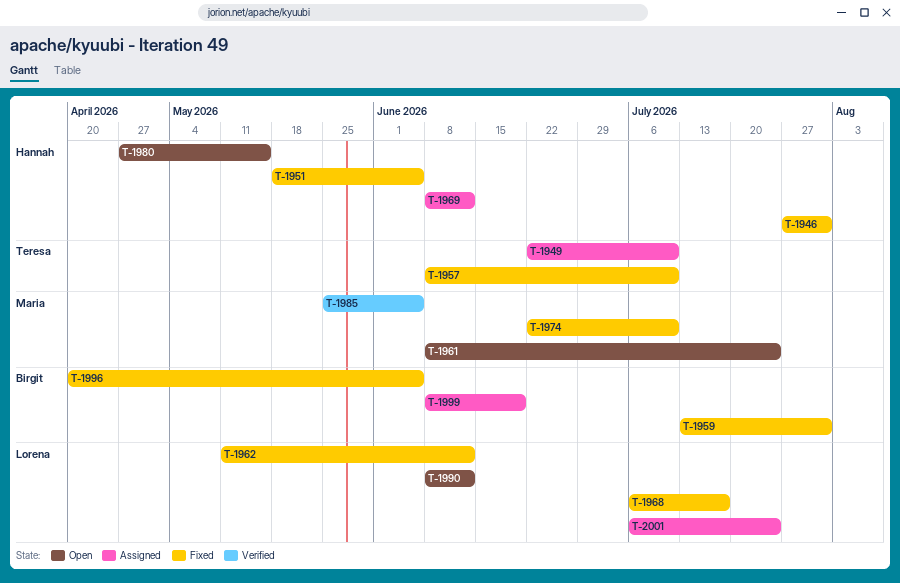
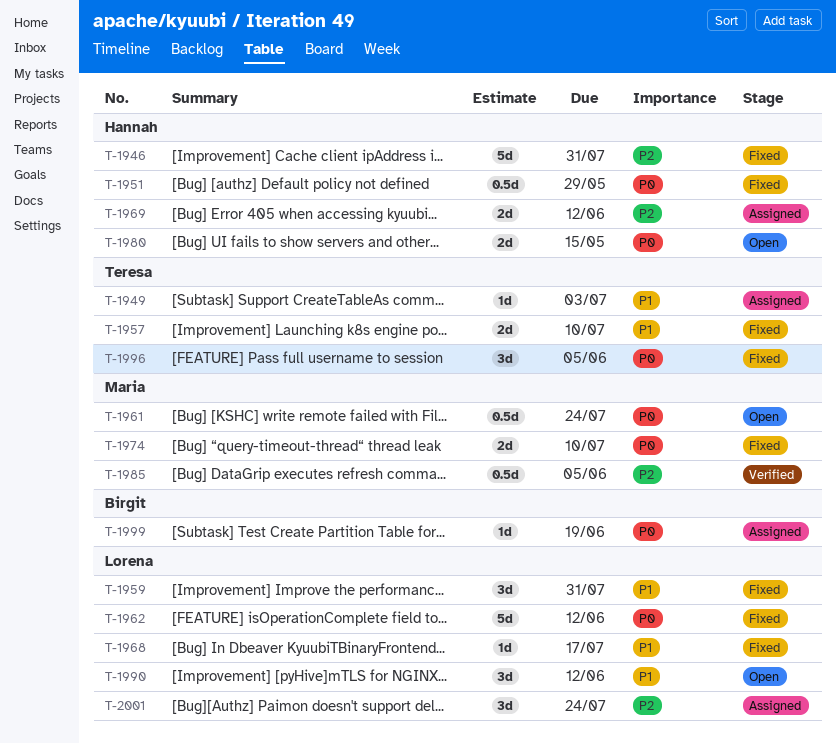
T-1949, due: Jul 10 -> Jul 3
T-1951, due: Jun 5 -> May 29
T-1959, owner: Birgit -> Lorena
T-1996, owner: Birgit -> Teresa

